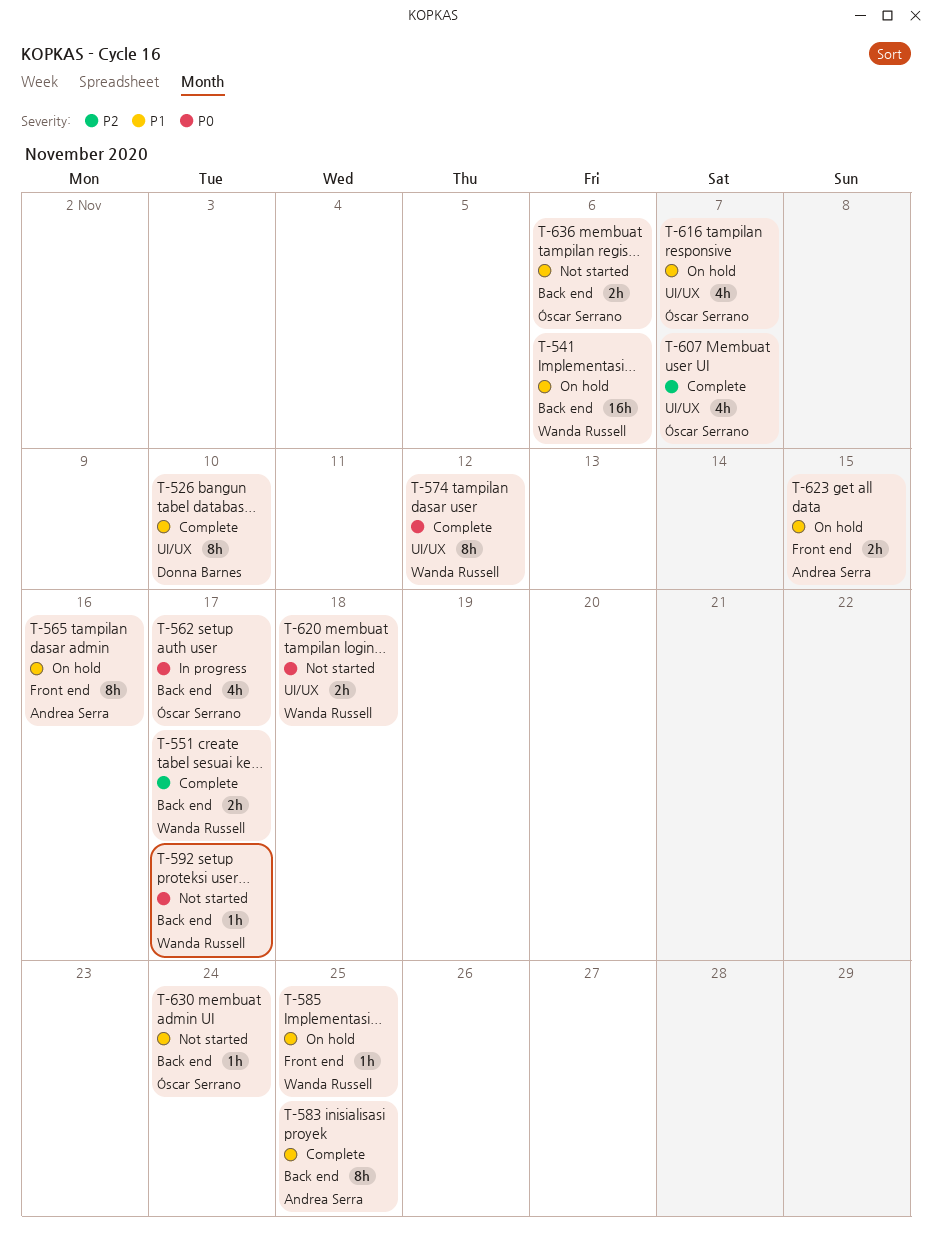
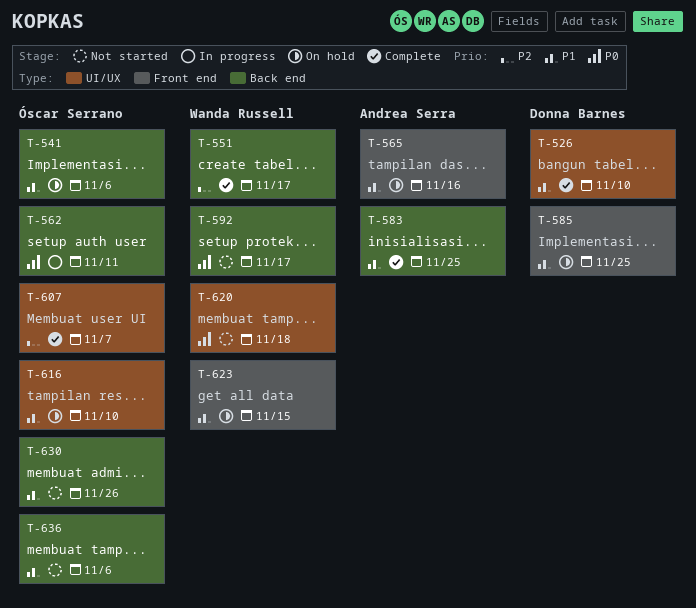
T-541, owner: Wanda Russell -> Óscar Serrano
T-562, due: Nov 17 -> Nov 11
T-574: present -> none
T-585, owner: Wanda Russell -> Donna Barnes
T-616, due: Nov 7 -> Nov 10
T-623, owner: Andrea Serra -> Wanda Russell
T-630, due: Nov 24 -> Nov 26

